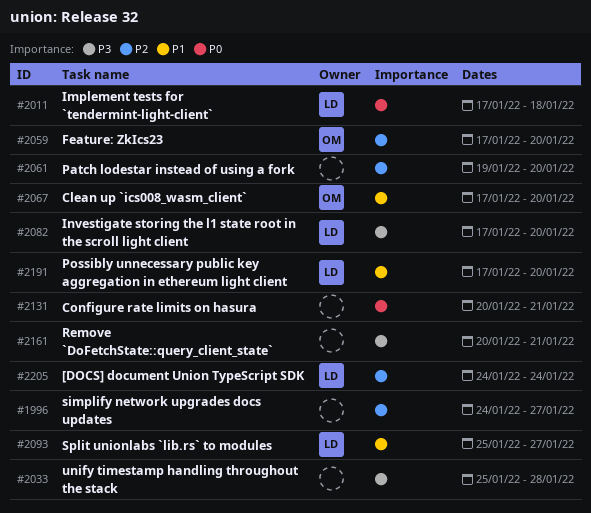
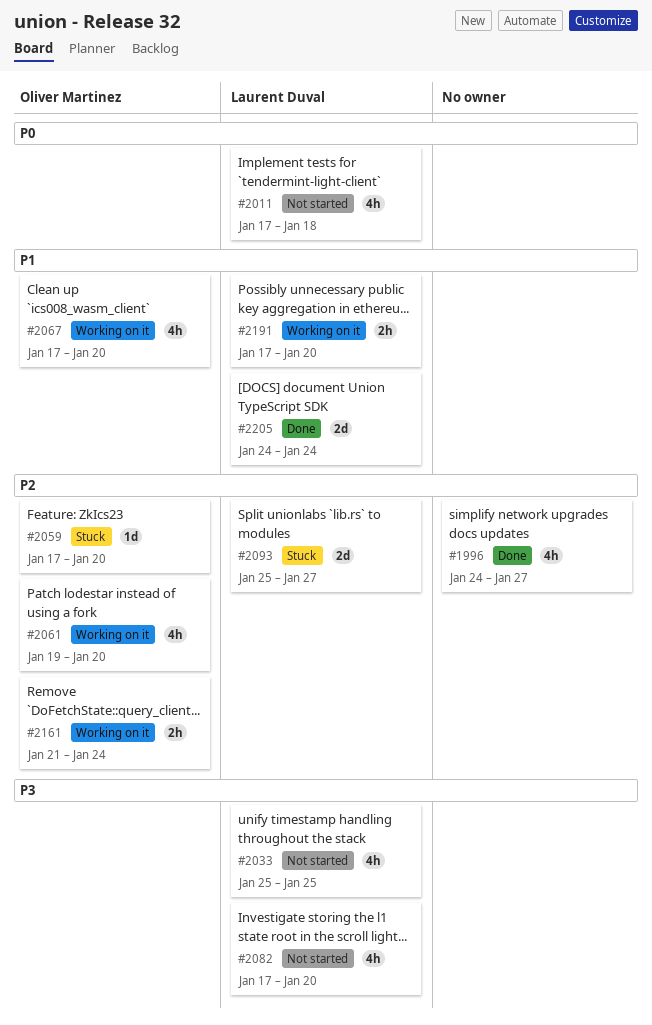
#2033, owner: none -> Laurent Duval
#2033, due: Jan 28 -> Jan 25
#2061, owner: none -> Oliver Martinez
#2093, priority: P1 -> P2
#2131: present -> none
#2161, owner: none -> Oliver Martinez
#2161, priority: P3 -> P2
#2161, start: Jan 20 -> Jan 21
#2161, due: Jan 21 -> Jan 24
#2205, priority: P2 -> P1

